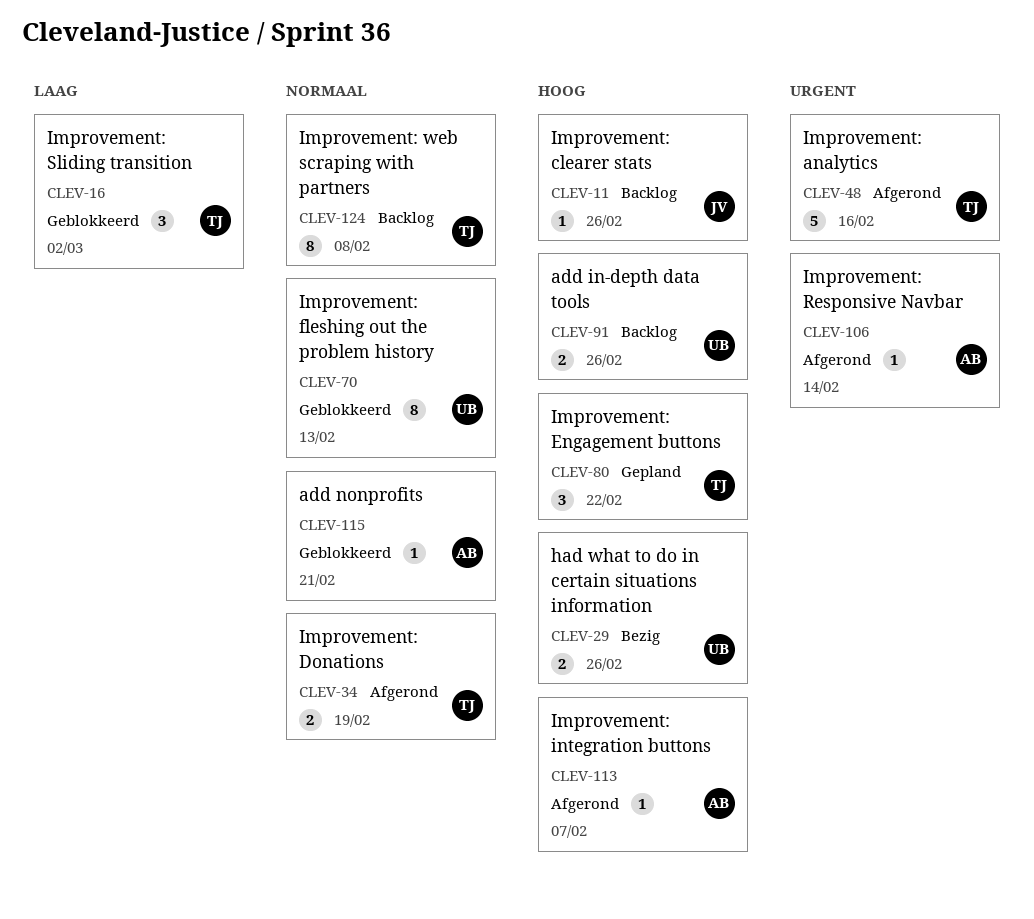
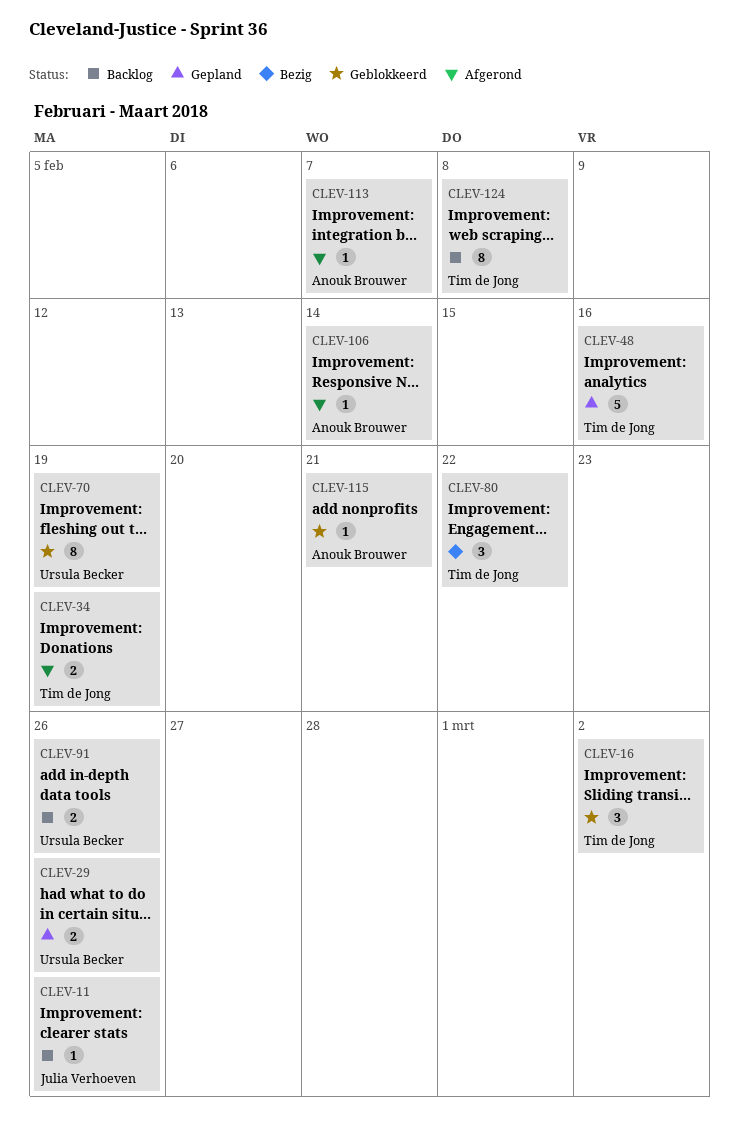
CLEV-29, status: Bezig -> Gepland
CLEV-48, status: Afgerond -> Gepland
CLEV-70, due: Feb 13 -> Feb 19
CLEV-80, status: Gepland -> Bezig

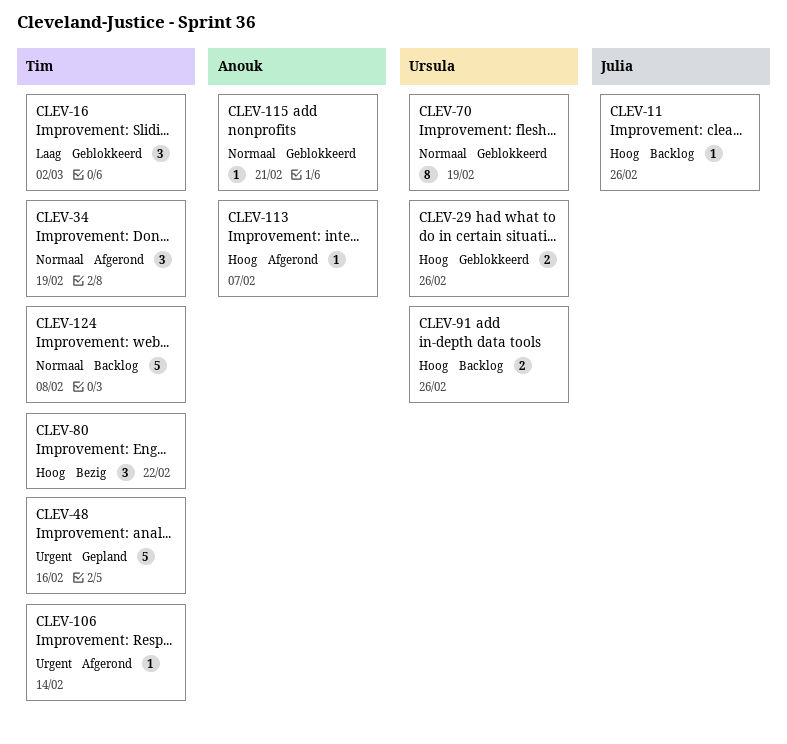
CLEV-29, status: Gepland -> Geblokkeerd
CLEV-34, estimate: 2 -> 3
CLEV-106, owner: Anouk Brouwer -> Tim de Jong
CLEV-124, estimate: 8 -> 5

